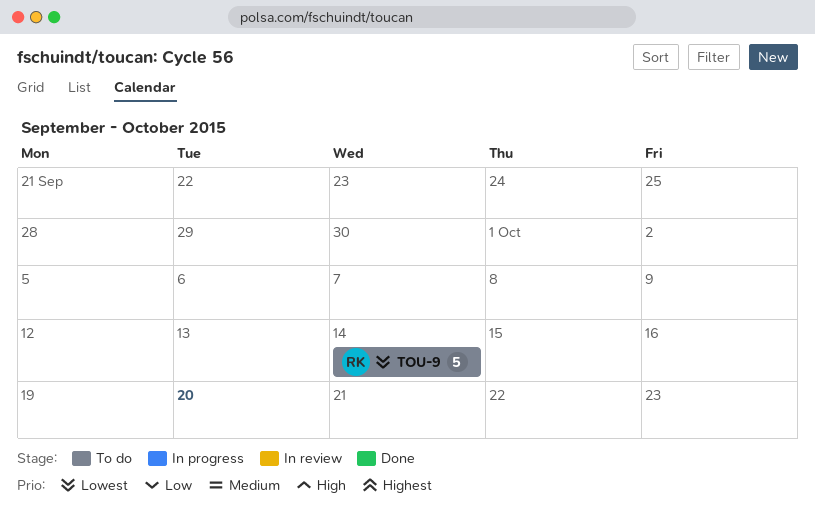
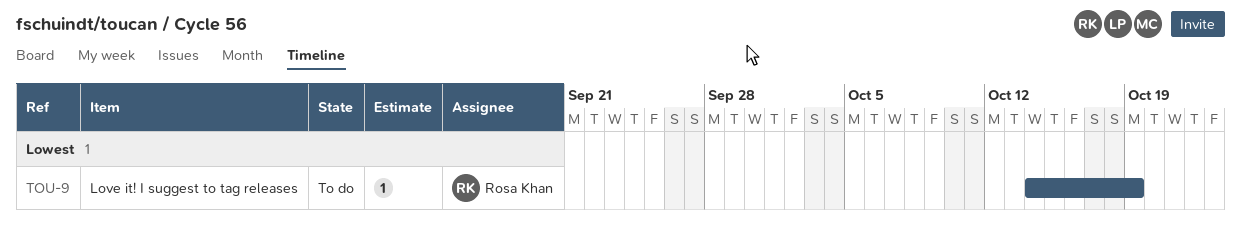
TOU-9, estimate: 5 -> 1
TOU-9, due: Oct 14 -> Oct 19

